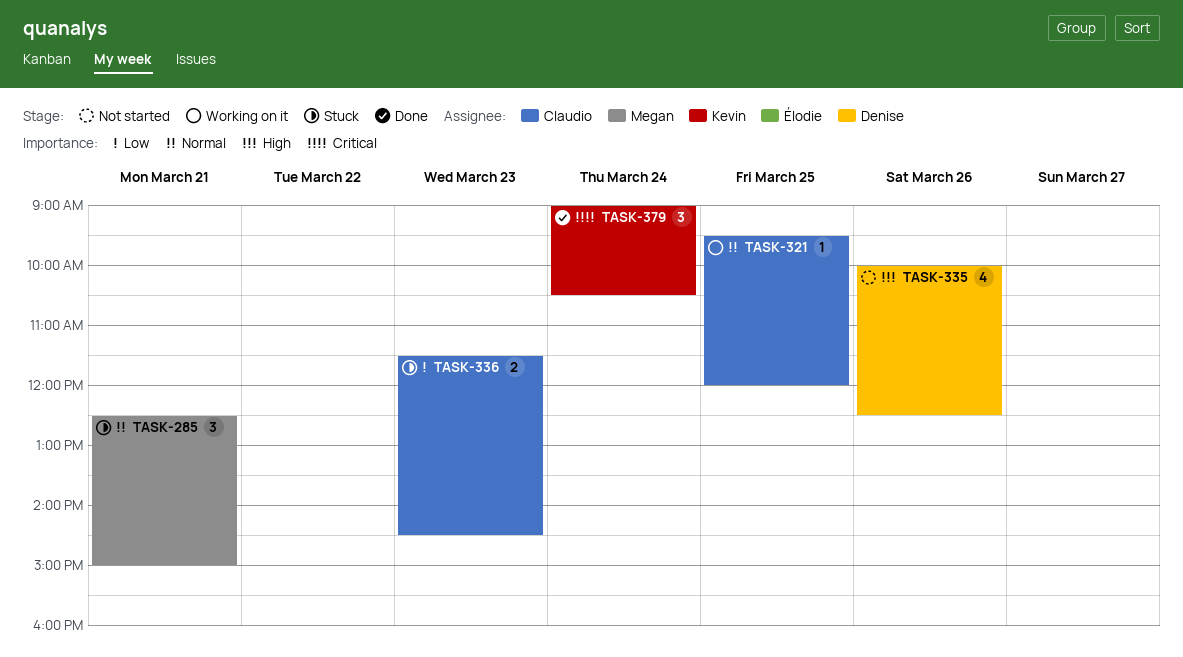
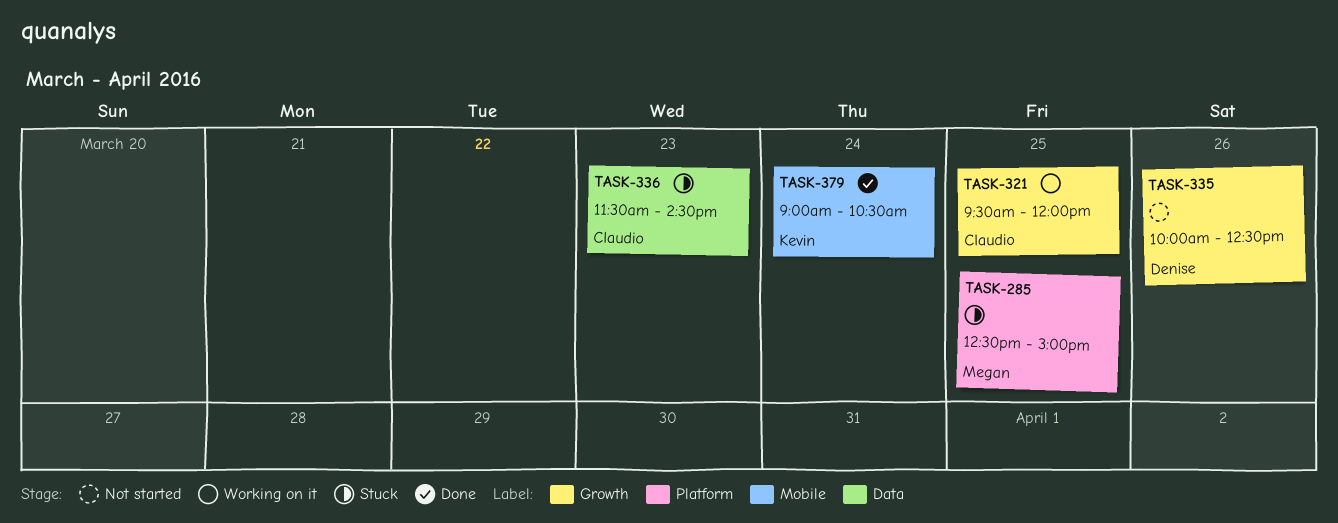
TASK-285, day: Mar 21 -> Mar 25

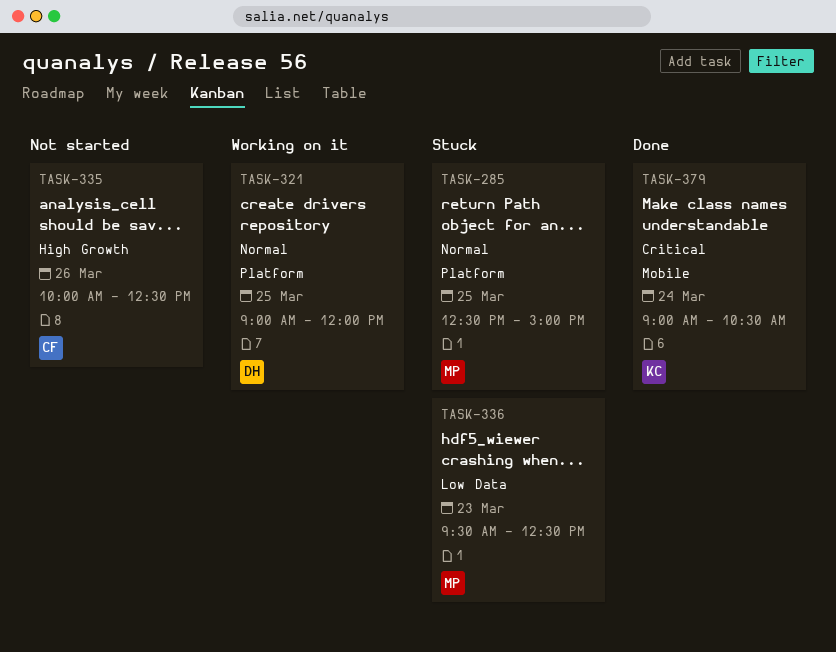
TASK-321, owner: Claudio -> Denise
TASK-321, label: Growth -> Platform
TASK-321, begins: 09:30 -> 09:00
TASK-335, owner: Denise -> Claudio
TASK-336, owner: Claudio -> Megan
TASK-336, begins: 11:30 -> 09:30
TASK-336, ends: 14:30 -> 12:30

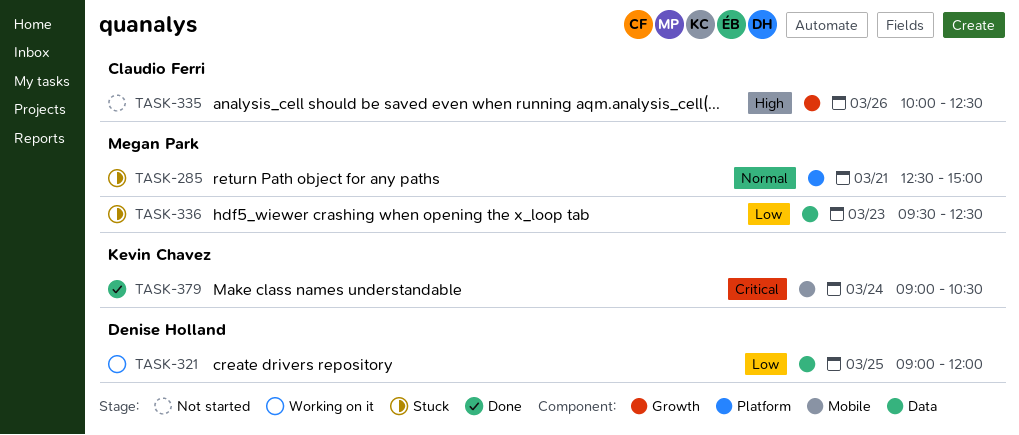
TASK-285, day: Mar 25 -> Mar 21
TASK-321, priority: Normal -> Low
TASK-321, label: Platform -> Data

